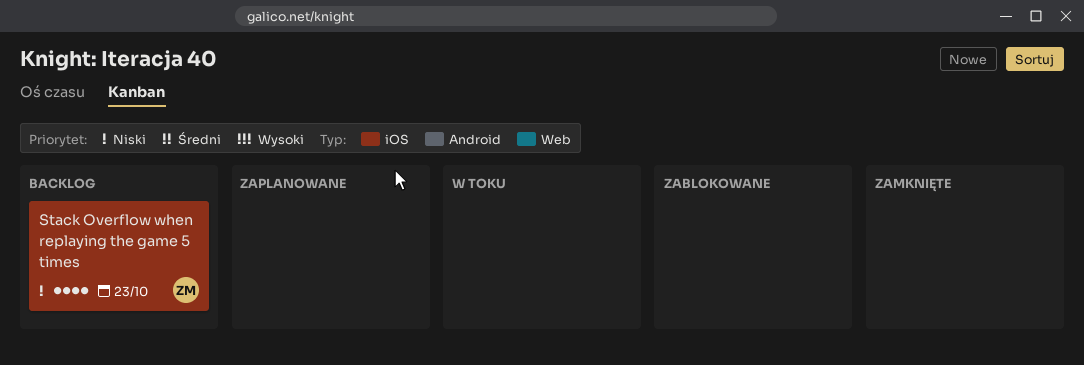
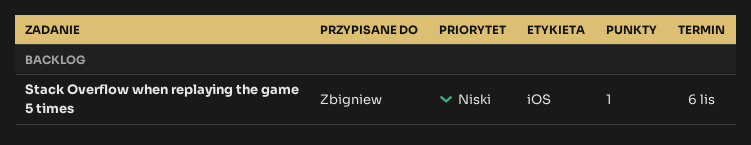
Stack Overflow when replaying the game 5 times, estimate: 4 -> 1
Stack Overflow when replaying the game 5 times, due: Oct 23 -> Nov 6

